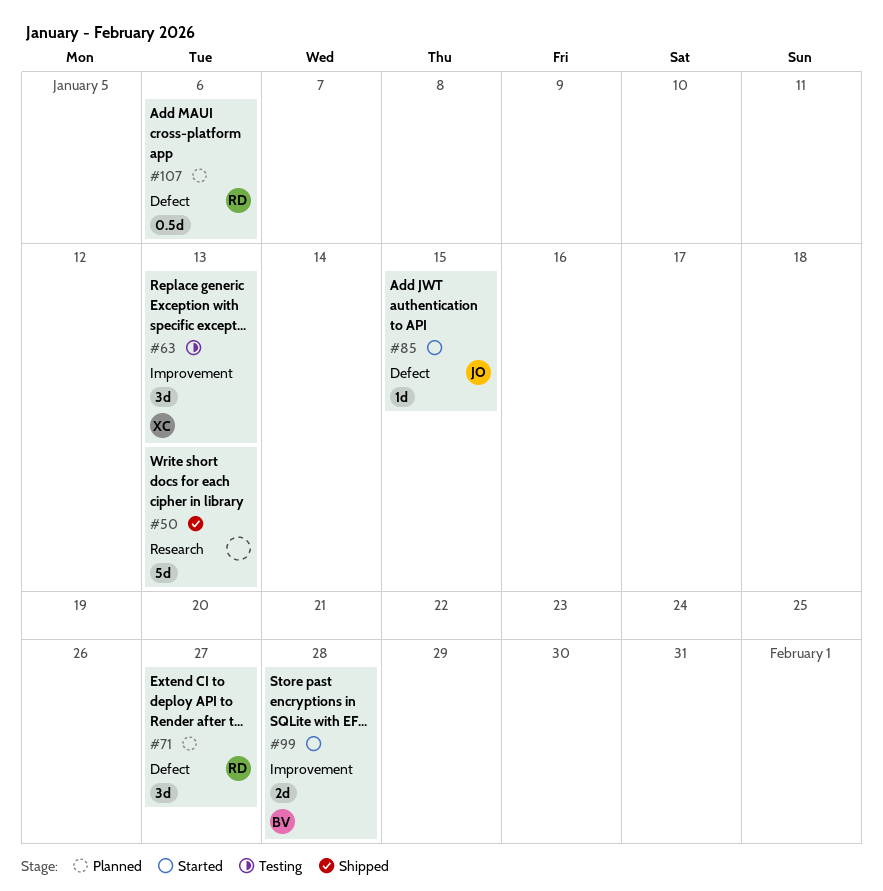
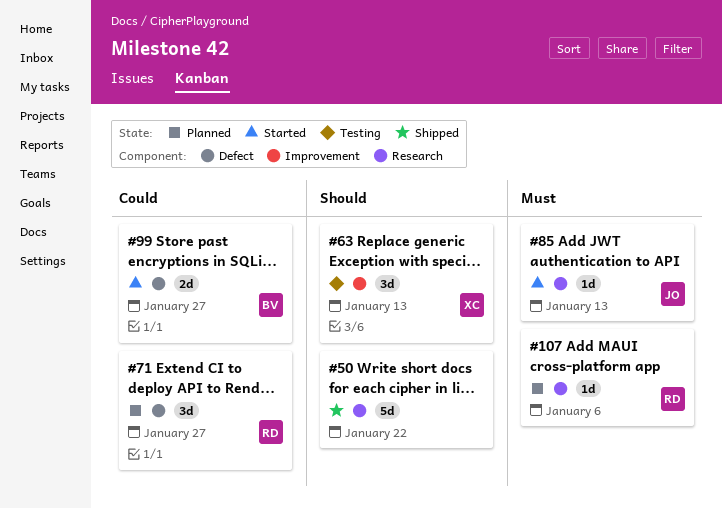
#50, due: Jan 13 -> Jan 22
#85, label: Defect -> Research
#85, due: Jan 15 -> Jan 13
#99, label: Improvement -> Defect
#99, due: Jan 28 -> Jan 27
#107, label: Defect -> Research
#107, estimate: 0.5d -> 1d

